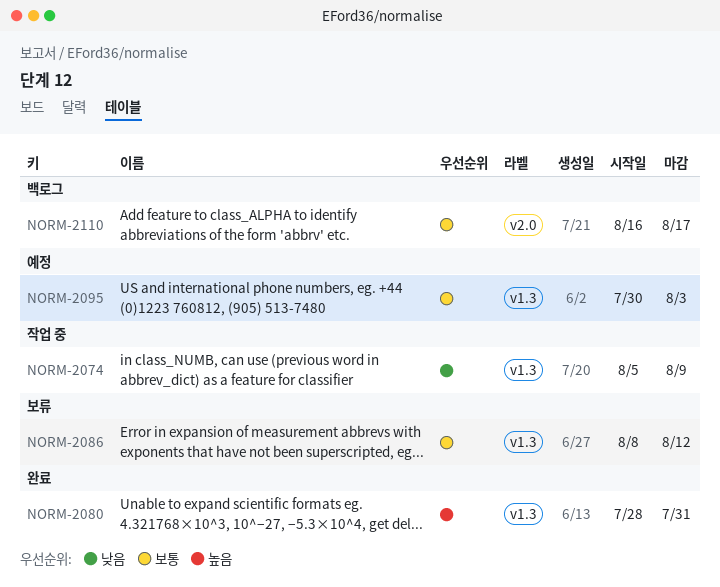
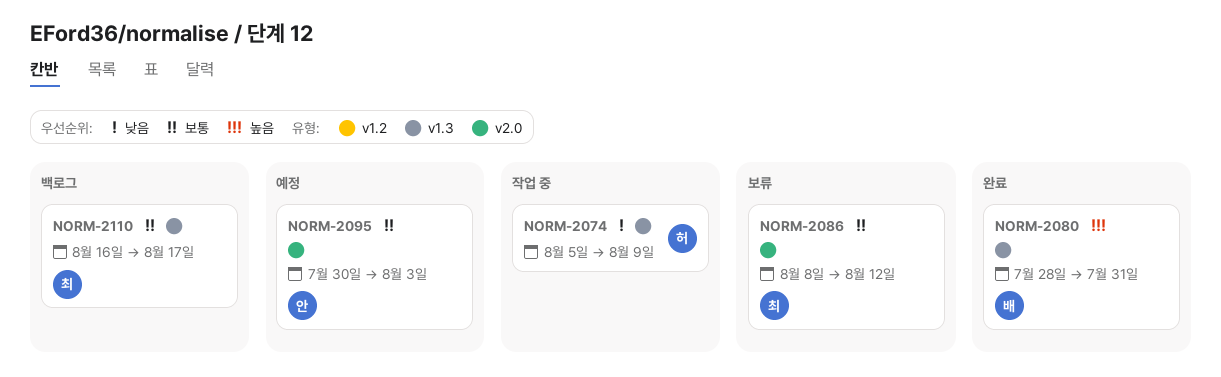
NORM-2086, label: v1.3 -> v2.0
NORM-2095, label: v1.3 -> v2.0
NORM-2110, label: v2.0 -> v1.3

